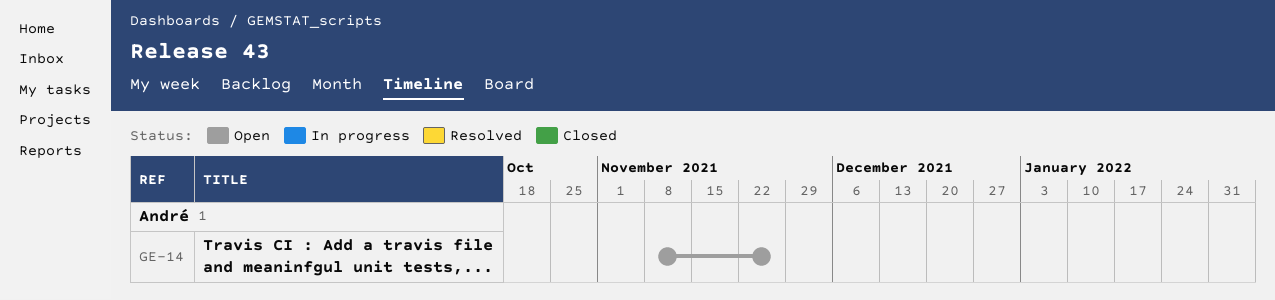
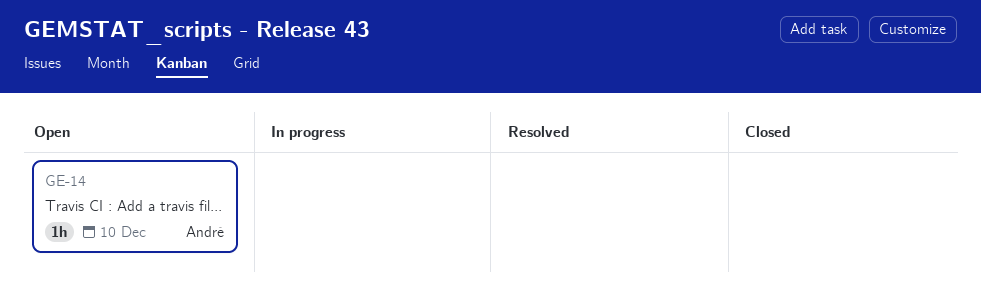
GE-14, due: Nov 26 -> Dec 10

